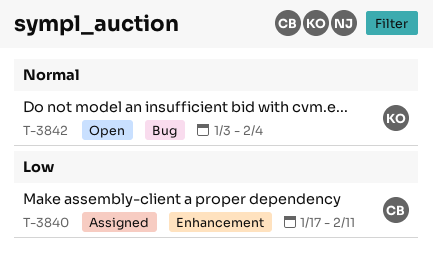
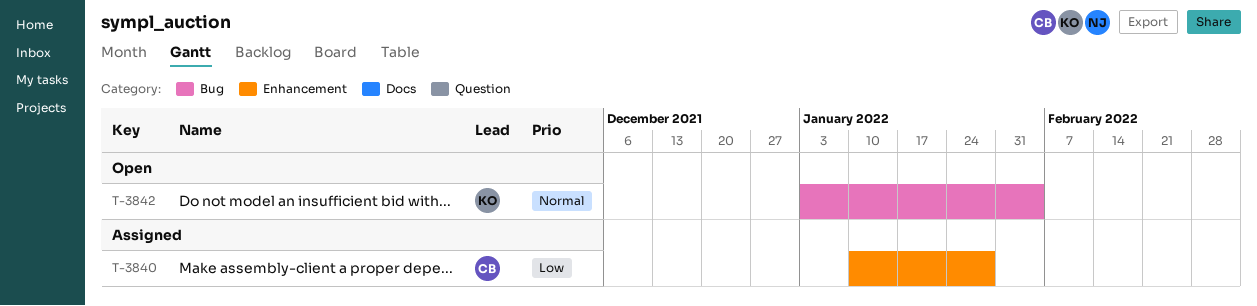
T-3840, start: Jan 17 -> Jan 10
T-3840, due: Feb 11 -> Jan 28

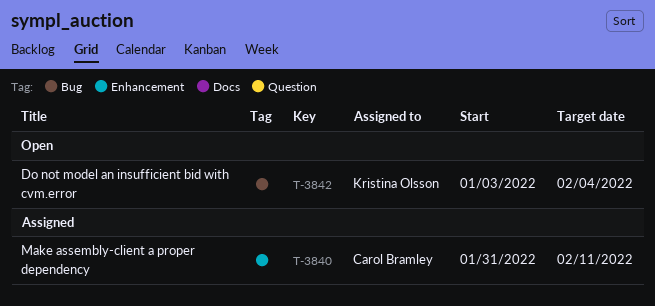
T-3840, start: Jan 10 -> Jan 31
T-3840, due: Jan 28 -> Feb 11

